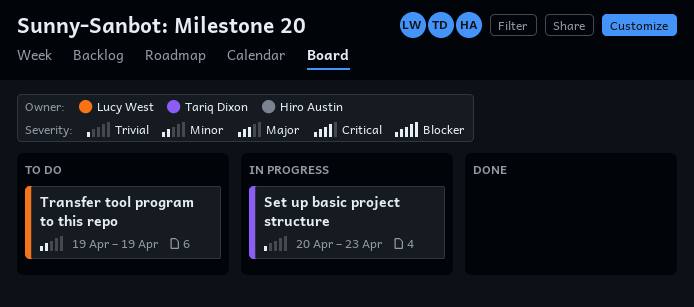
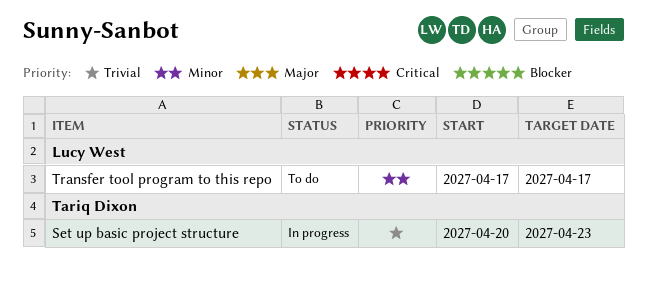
Transfer tool program to this repo, start: Apr 19 -> Apr 17
Transfer tool program to this repo, due: Apr 19 -> Apr 17

